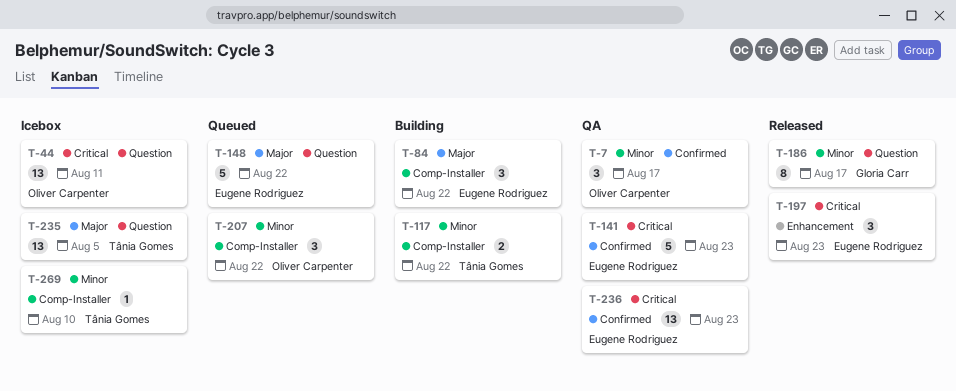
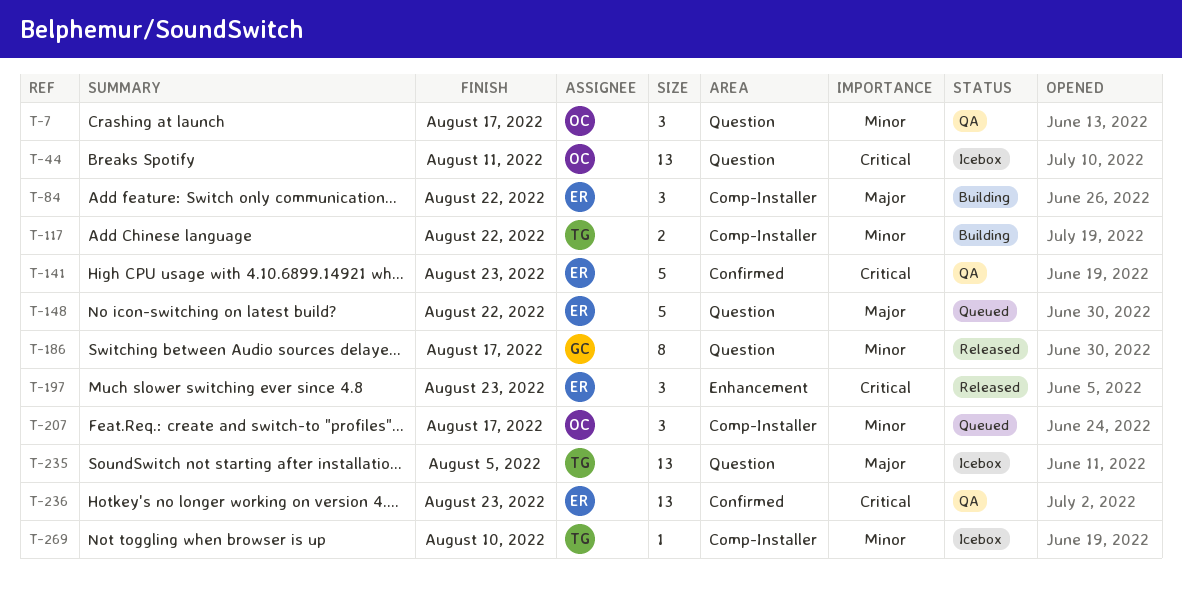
T-7, label: Confirmed -> Question
T-207, due: Aug 22 -> Aug 17

